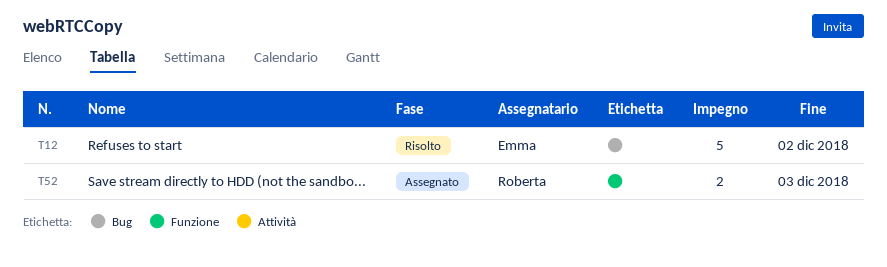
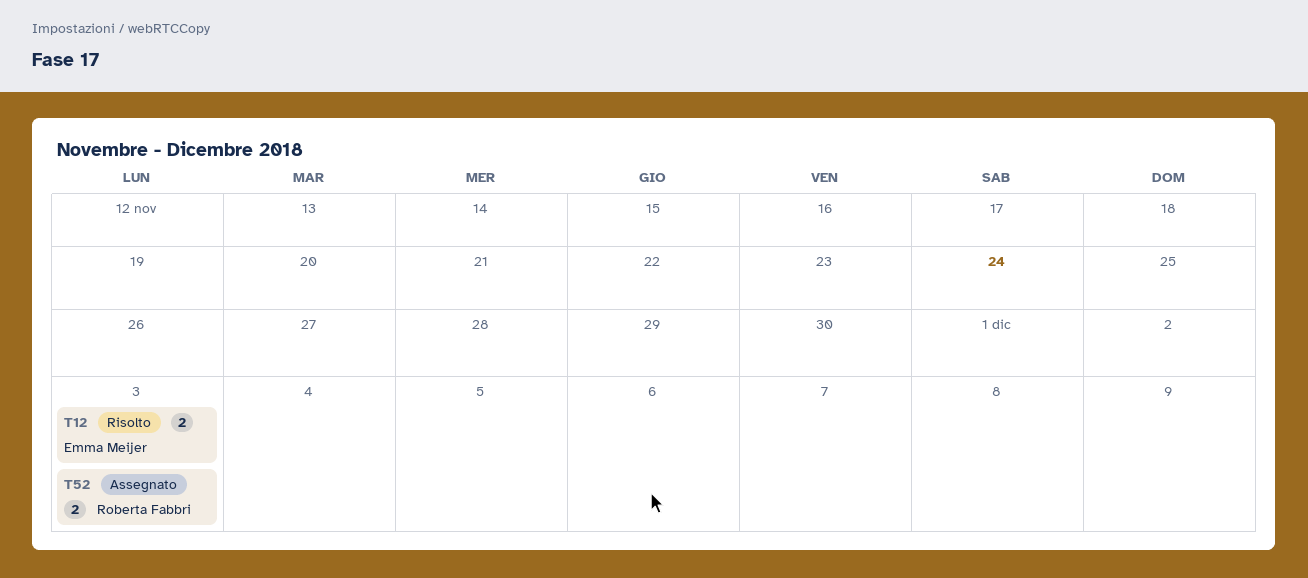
T12, estimate: 5 -> 2
T12, due: Dec 2 -> Dec 3

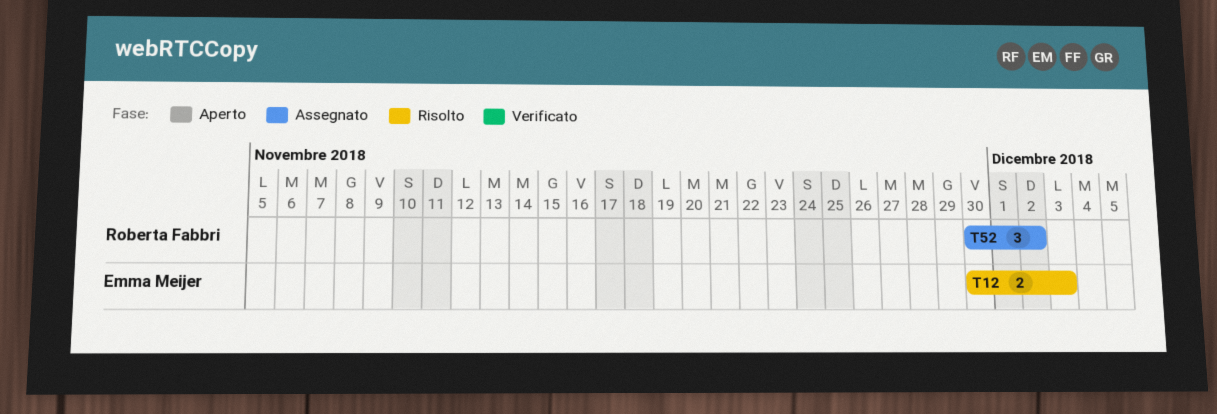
T52, estimate: 2 -> 3
T52, due: Dec 3 -> Dec 2

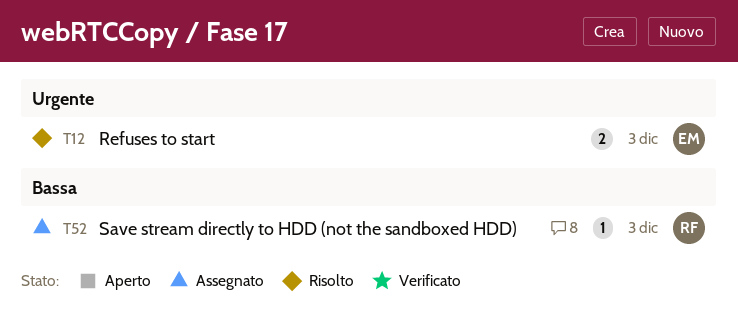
T52, estimate: 3 -> 1
T52, due: Dec 2 -> Dec 3

